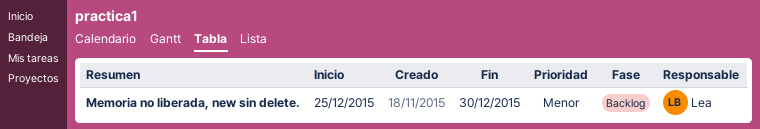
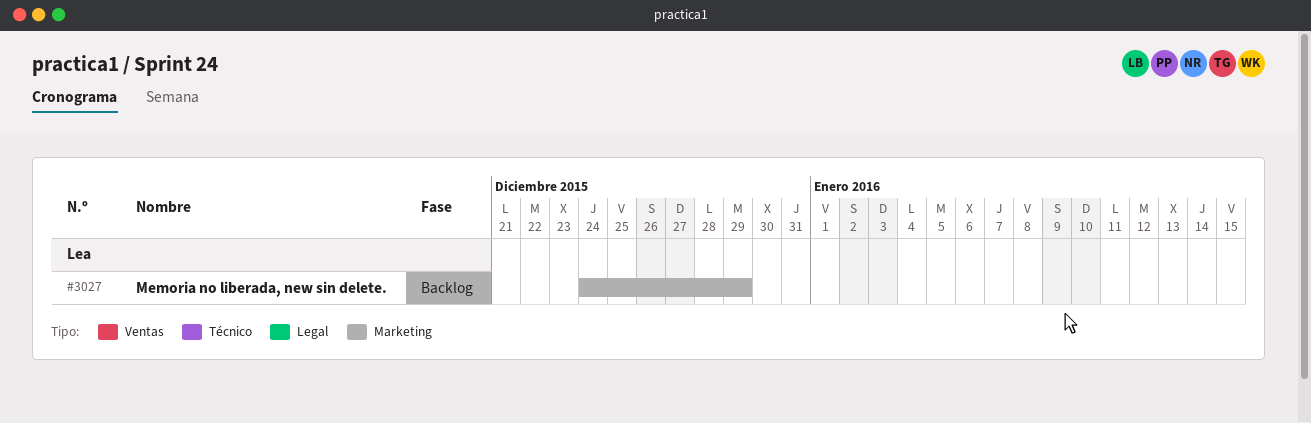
Memoria no liberada, new sin delete., start: Dec 25 -> Dec 24
Memoria no liberada, new sin delete., due: Dec 30 -> Dec 29

